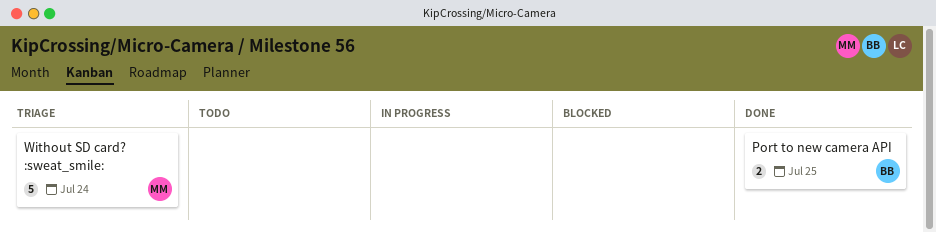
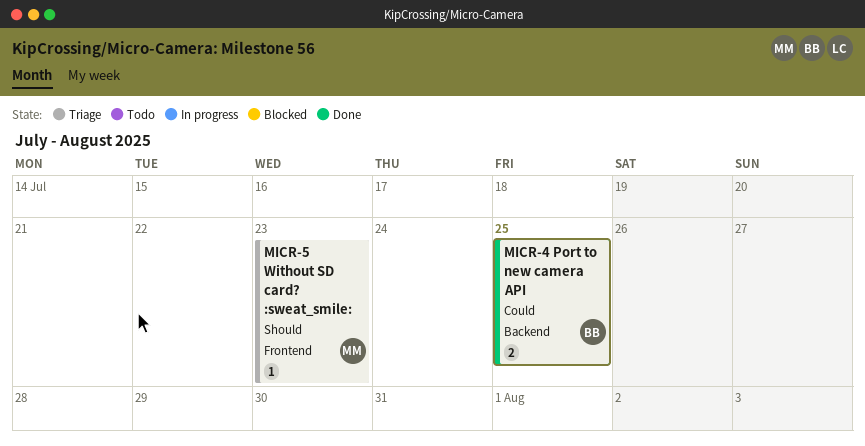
Without SD card? :sweat_smile:, estimate: 5 -> 1
Without SD card? :sweat_smile:, due: Jul 24 -> Jul 23

